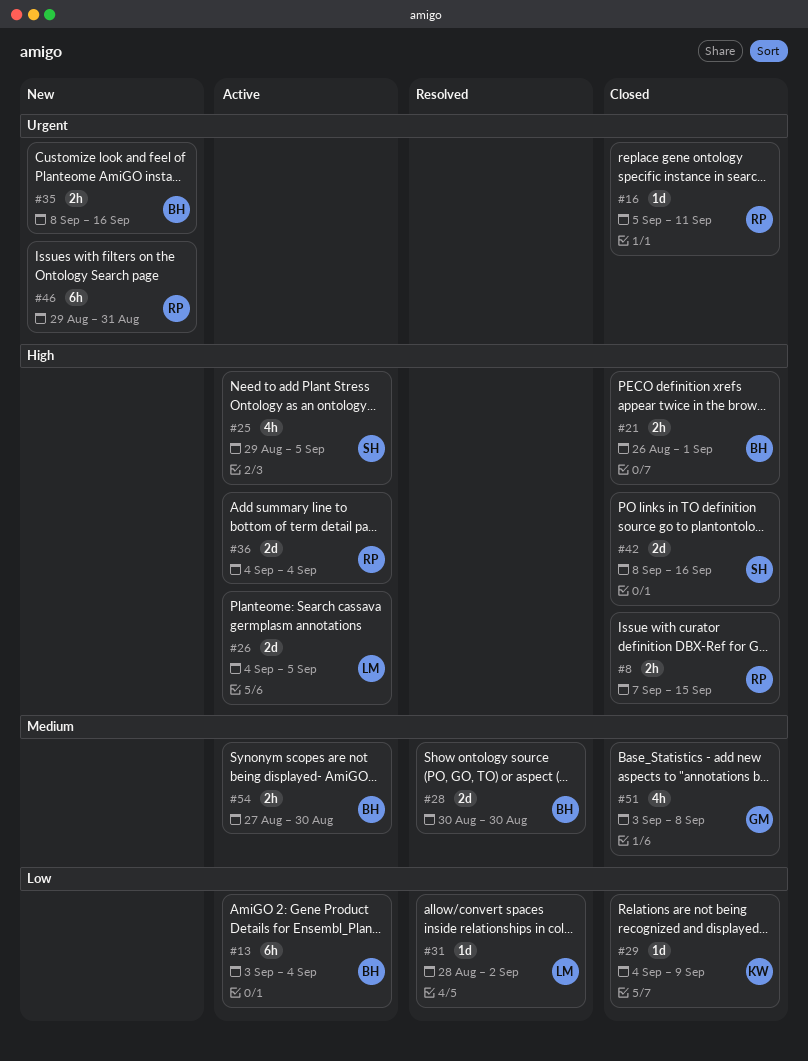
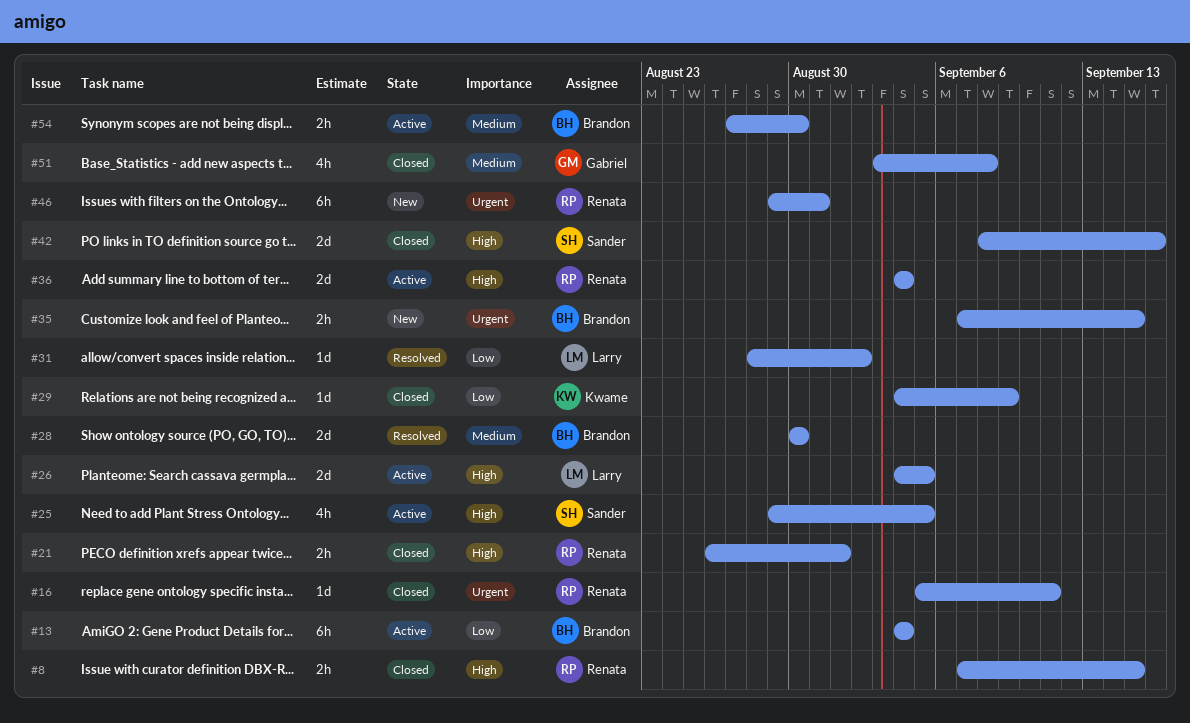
#13, start: Sep 3 -> Sep 4
#21, owner: Brandon -> Renata
#35, start: Sep 8 -> Sep 7
#35, due: Sep 16 -> Sep 15

